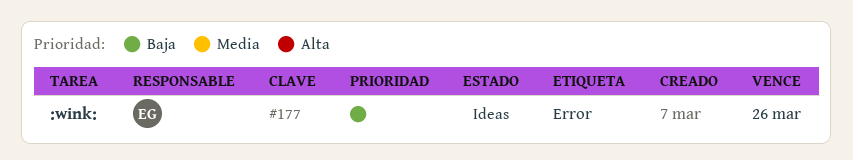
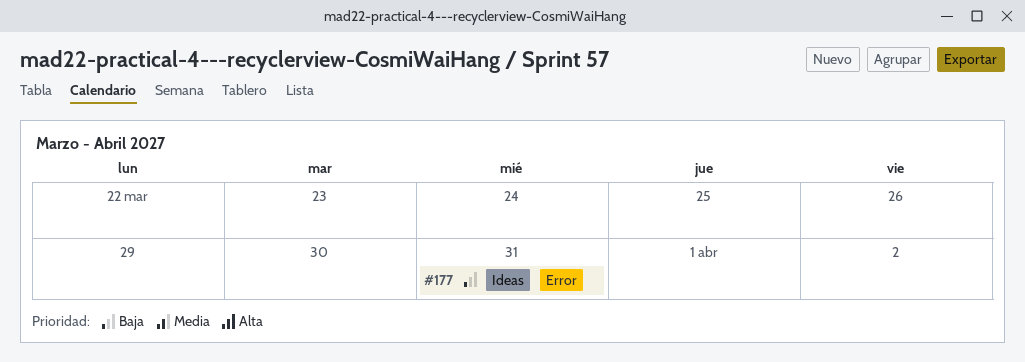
#177, due: Mar 26 -> Mar 31

